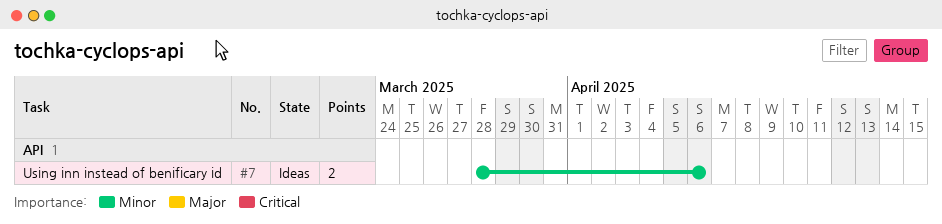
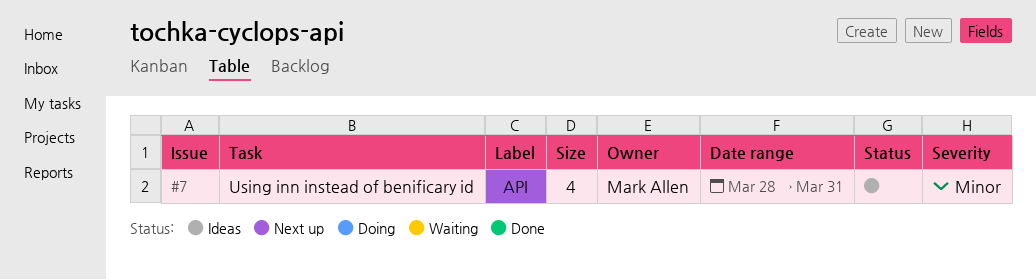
#7, estimate: 2 -> 4
#7, due: Apr 6 -> Mar 31

